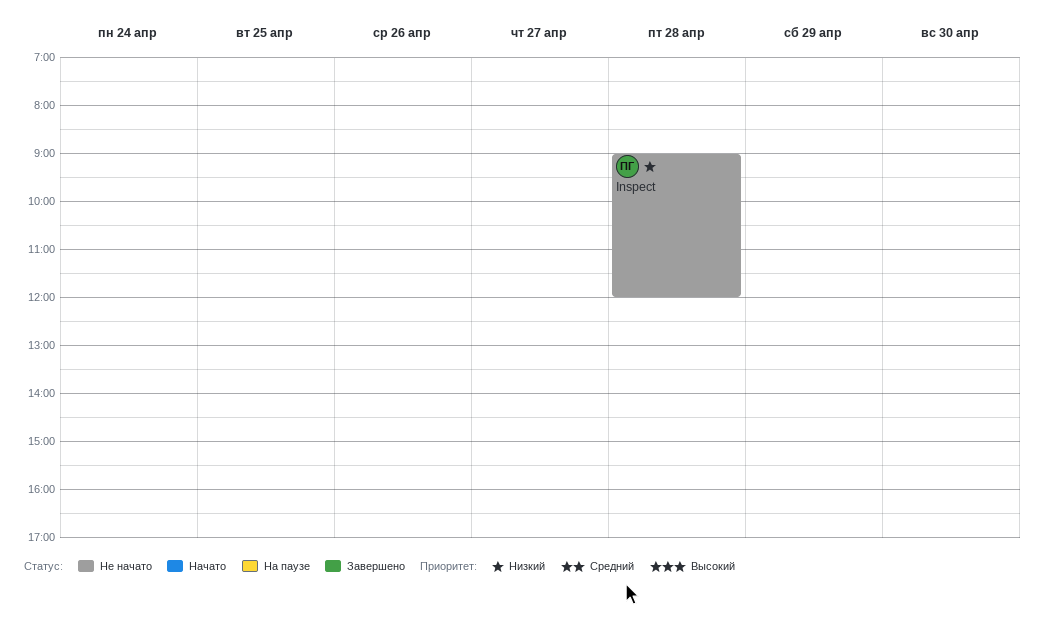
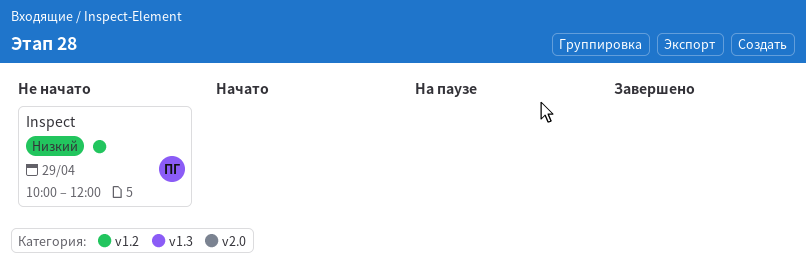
Inspect, day: Apr 28 -> Apr 29
Inspect, begins: 09:00 -> 10:00

